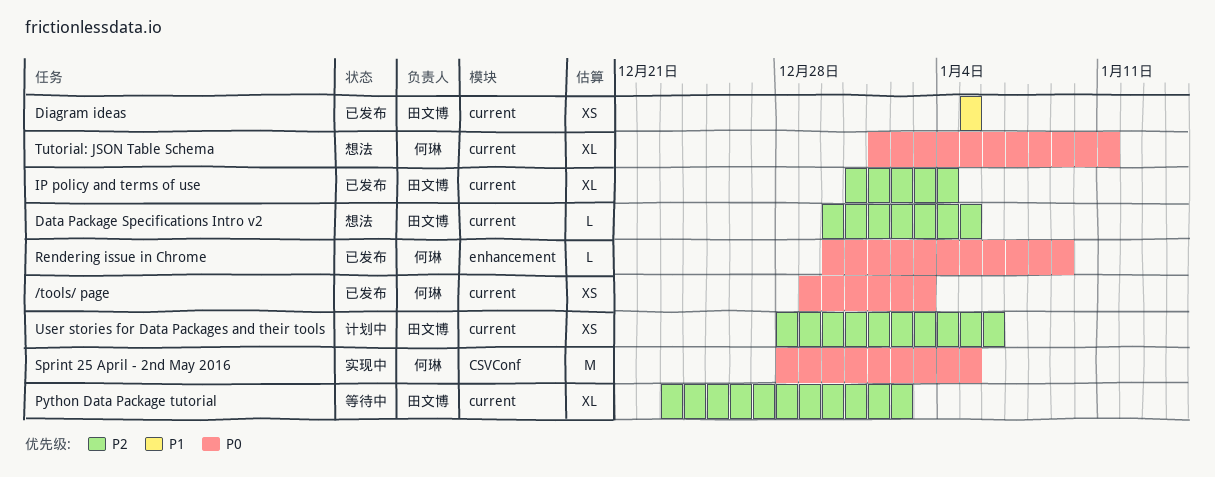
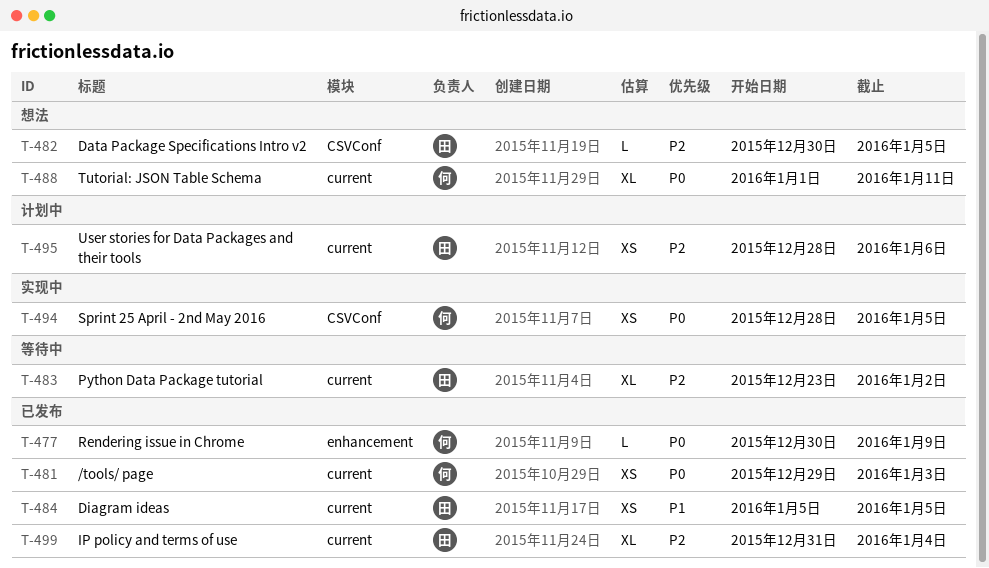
Data Package Specifications Intro v2, label: current -> CSVConf
Sprint 25 April - 2nd May 2016, estimate: M -> XS

